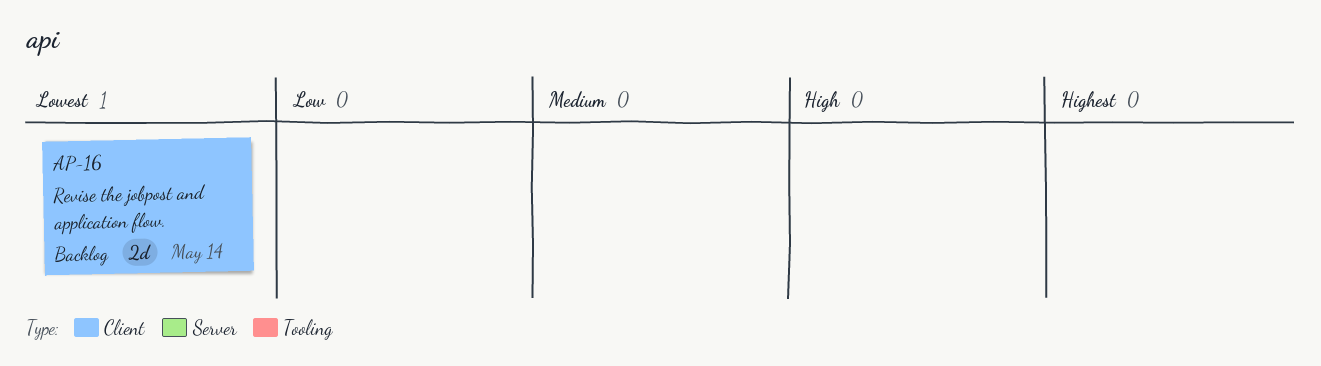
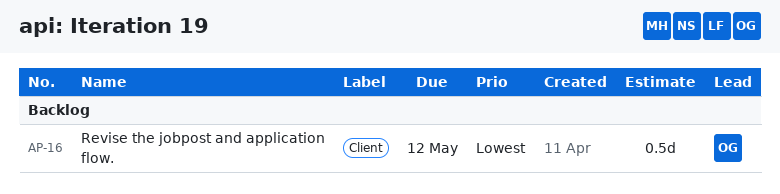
AP-16, estimate: 2d -> 0.5d
AP-16, due: May 14 -> May 12

